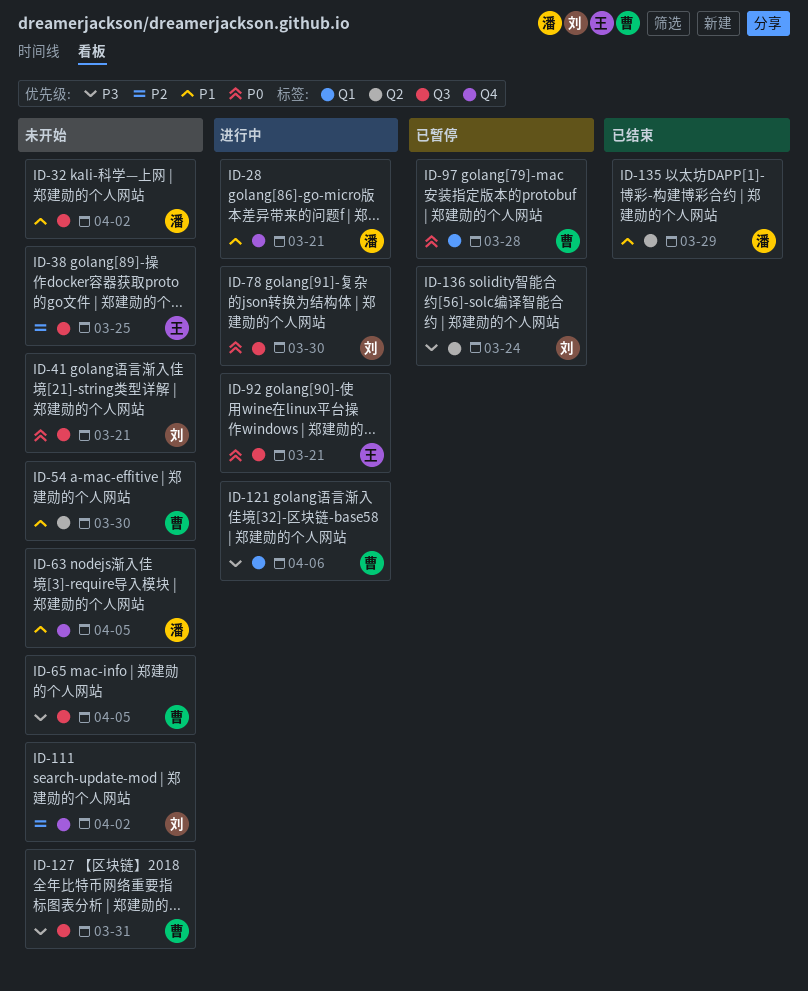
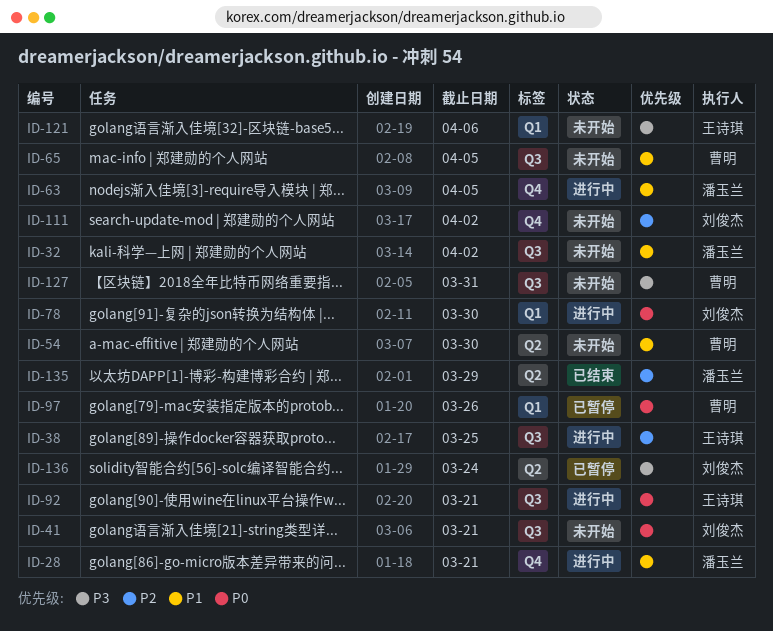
ID-38, status: 未开始 -> 进行中
ID-63, status: 未开始 -> 进行中
ID-65, priority: P3 -> P1
ID-78, label: Q3 -> Q1
ID-97, due: Mar 28 -> Mar 26
ID-121, status: 进行中 -> 未开始
ID-121, owner: 曹明 -> 王诗琪
ID-135, priority: P1 -> P2

